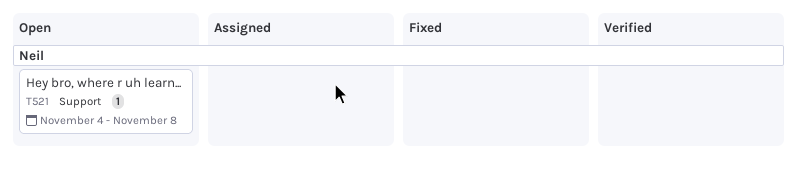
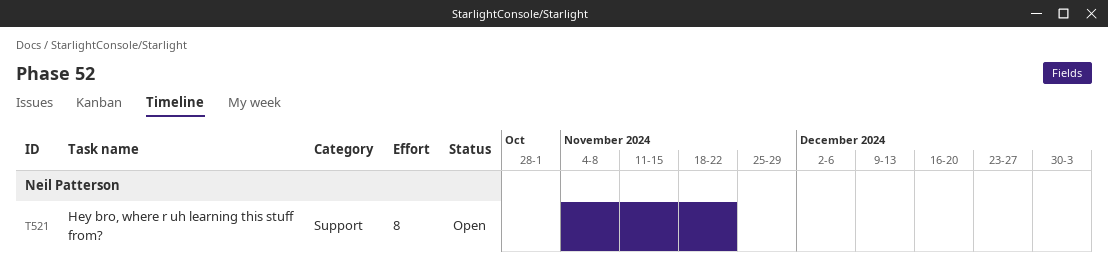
T521, estimate: 1 -> 8
T521, due: Nov 8 -> Nov 22

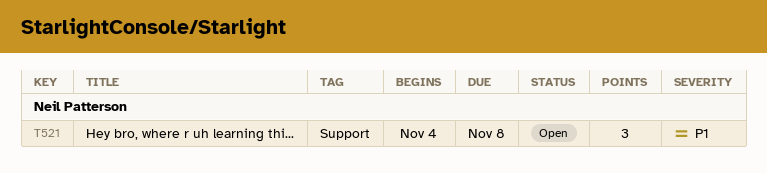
T521, estimate: 8 -> 3
T521, due: Nov 22 -> Nov 8

